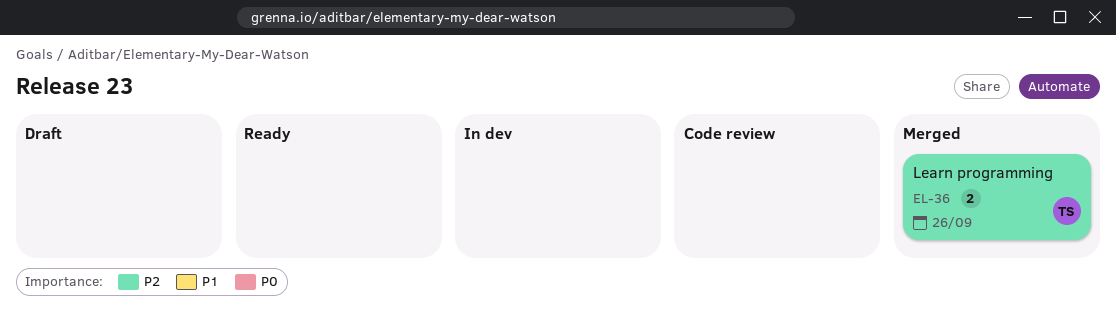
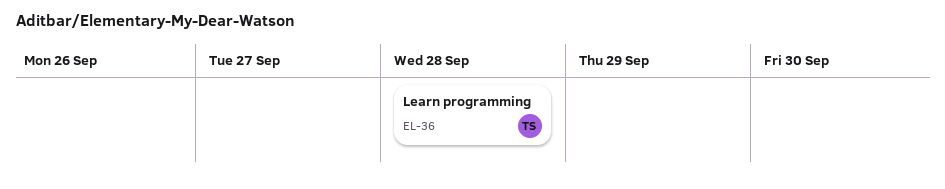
EL-36, due: Sep 26 -> Sep 28

